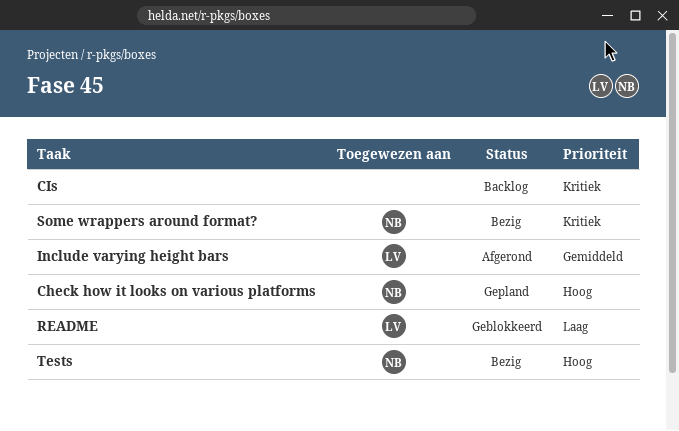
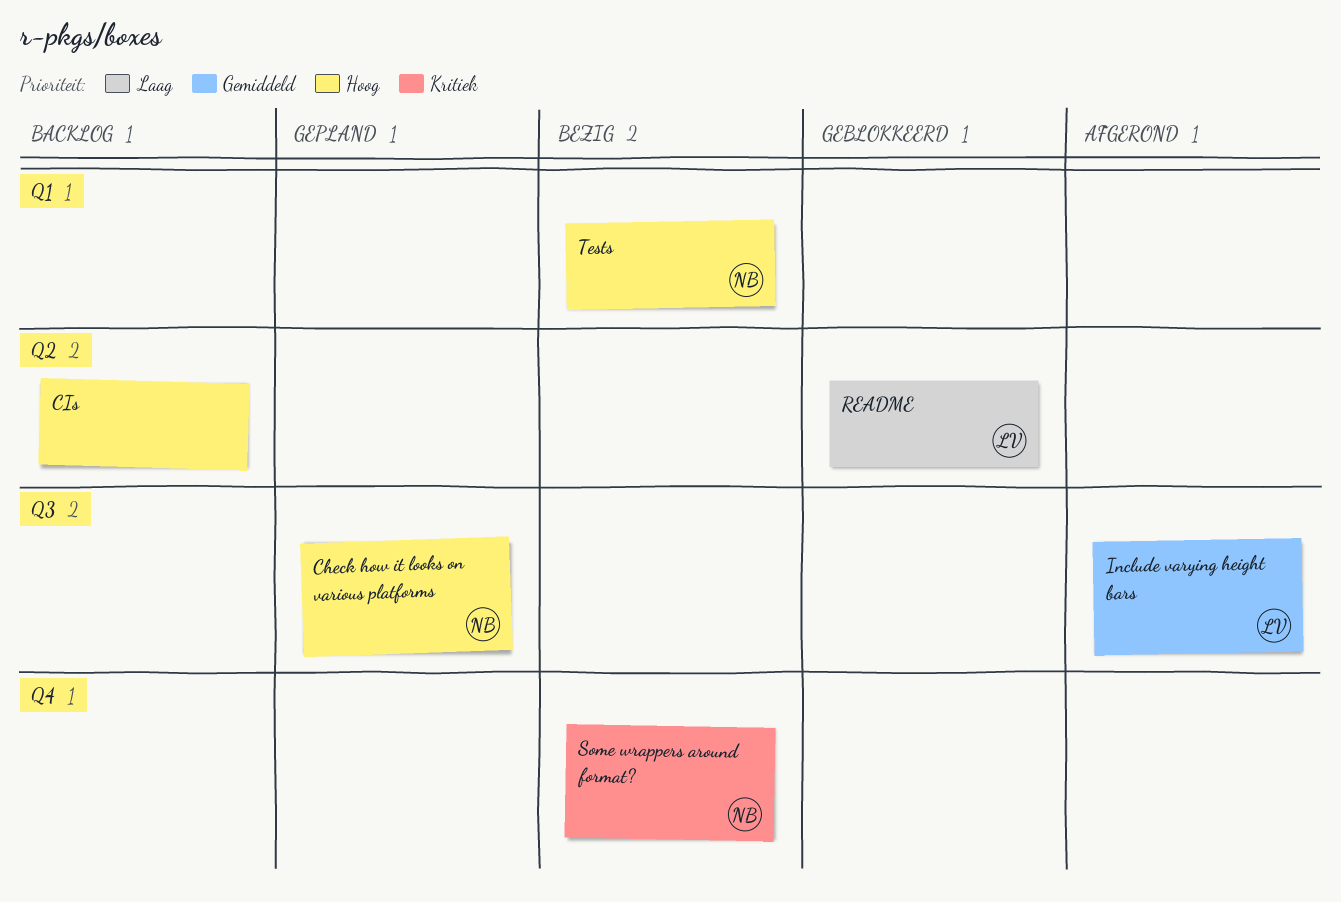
CIs, priority: Kritiek -> Hoog

